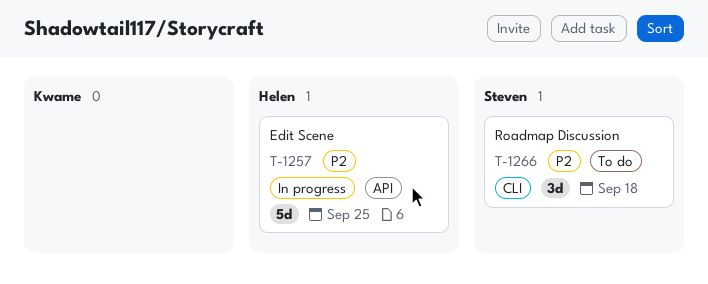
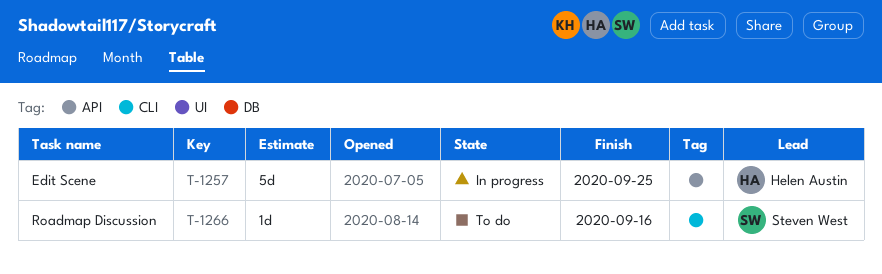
T-1266, estimate: 3d -> 1d
T-1266, due: Sep 18 -> Sep 16

